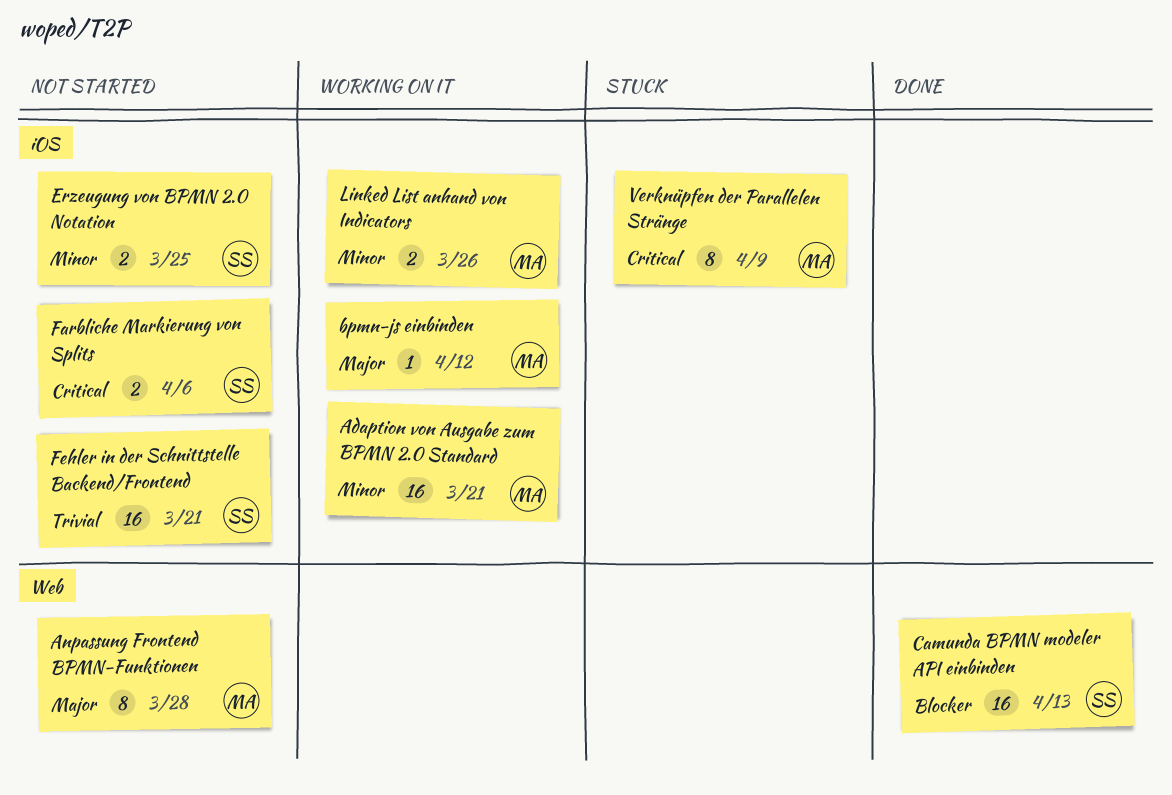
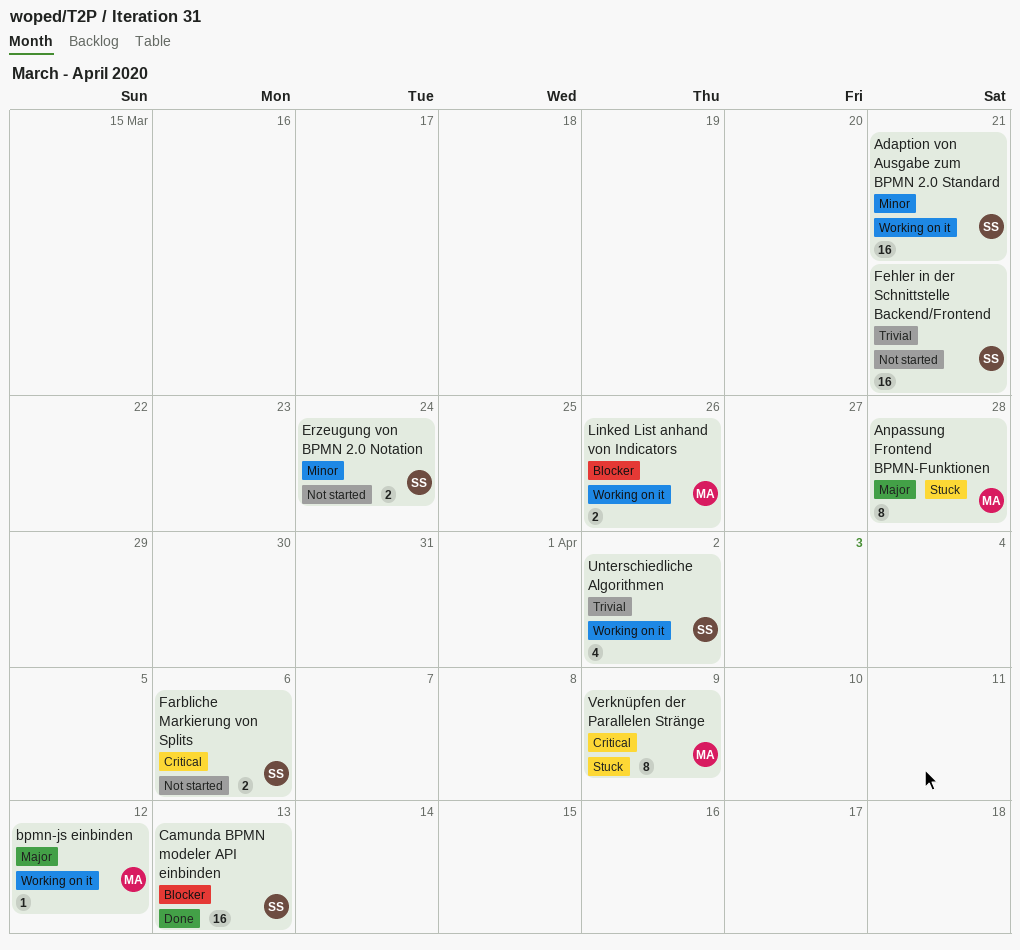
Adaption von Ausgabe zum BPMN 2.0 Standard, owner: MA -> SS
Anpassung Frontend BPMN-Funktionen, status: Not started -> Stuck
Erzeugung von BPMN 2.0 Notation, due: Mar 25 -> Mar 24
Linked List anhand von Indicators, priority: Minor -> Blocker
Unterschiedliche Algorithmen: none -> present

